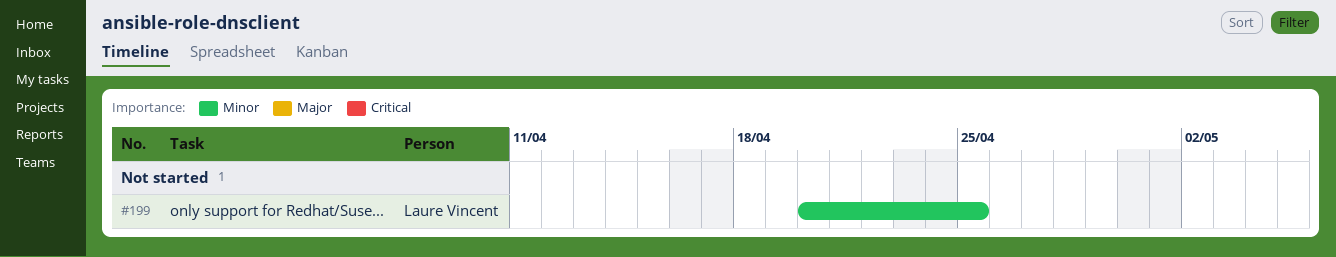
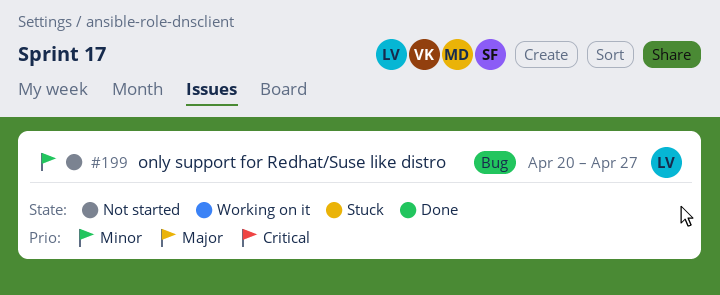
#199, due: Apr 25 -> Apr 27

